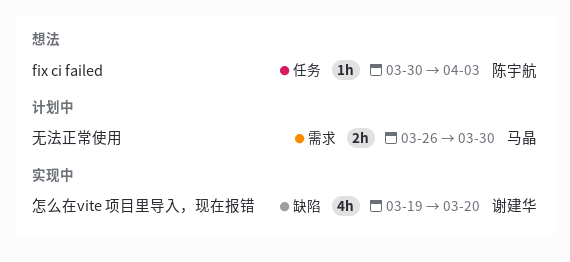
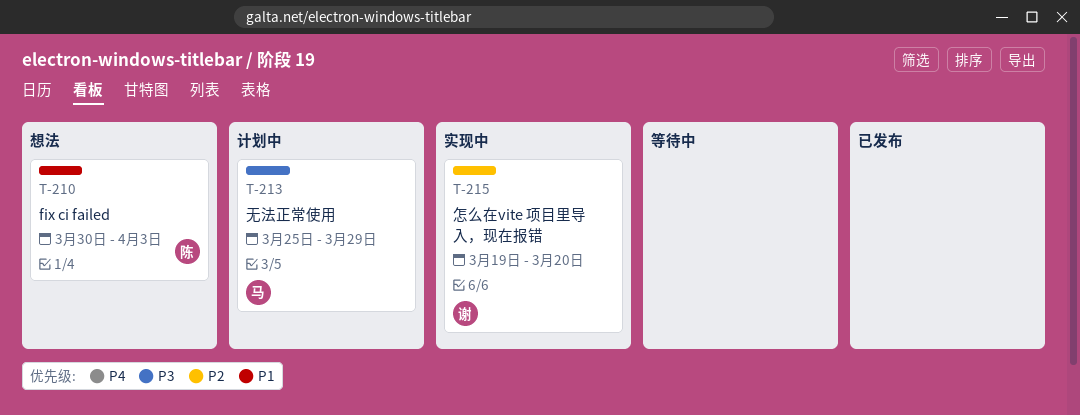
无法正常使用, start: Mar 26 -> Mar 25
无法正常使用, due: Mar 30 -> Mar 29

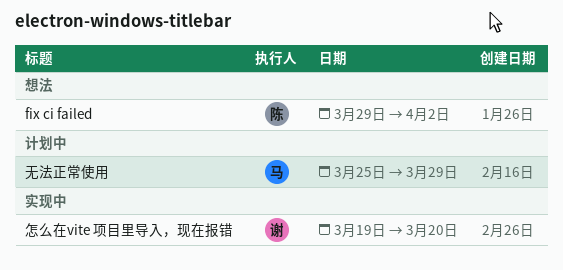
fix ci failed, start: Mar 30 -> Mar 29
fix ci failed, due: Apr 3 -> Apr 2

